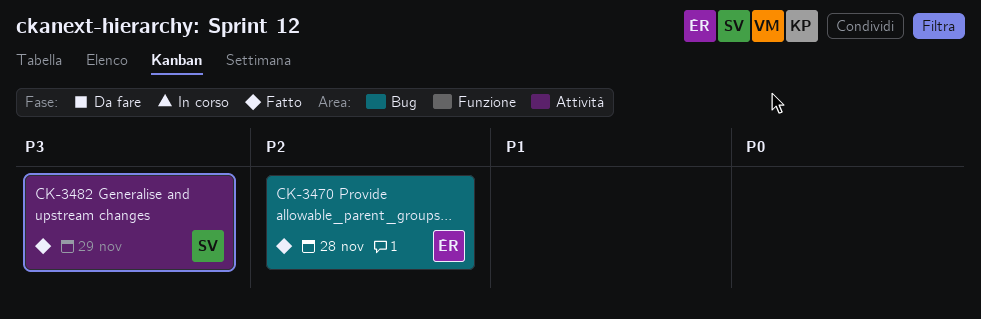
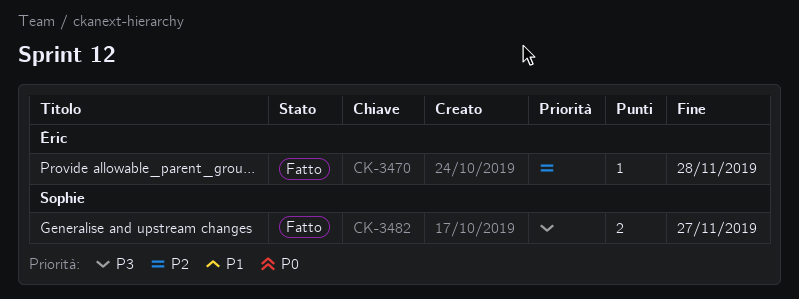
CK-3482, due: Nov 29 -> Nov 27

